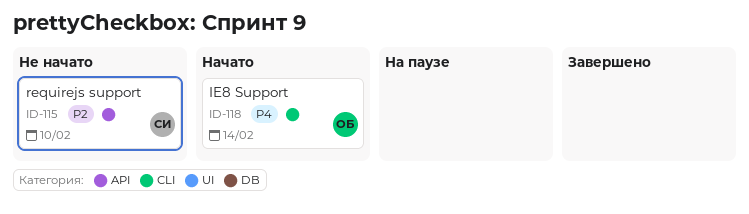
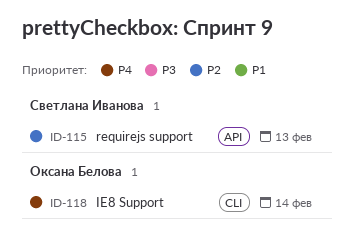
ID-115, due: Feb 10 -> Feb 13

